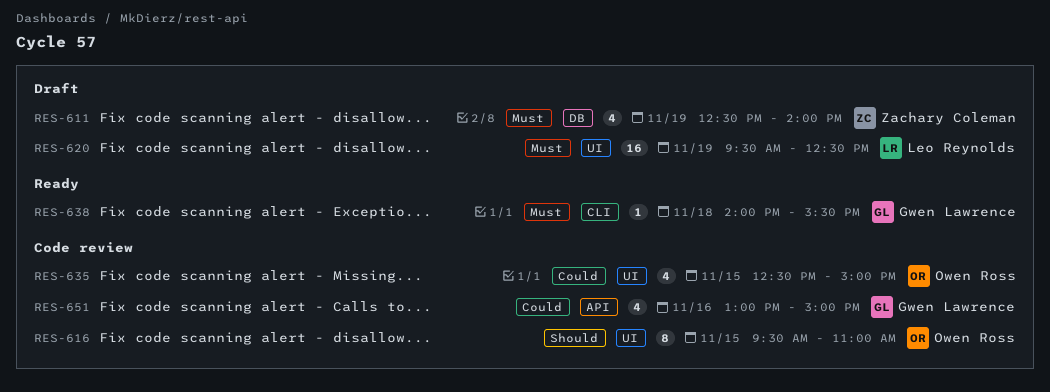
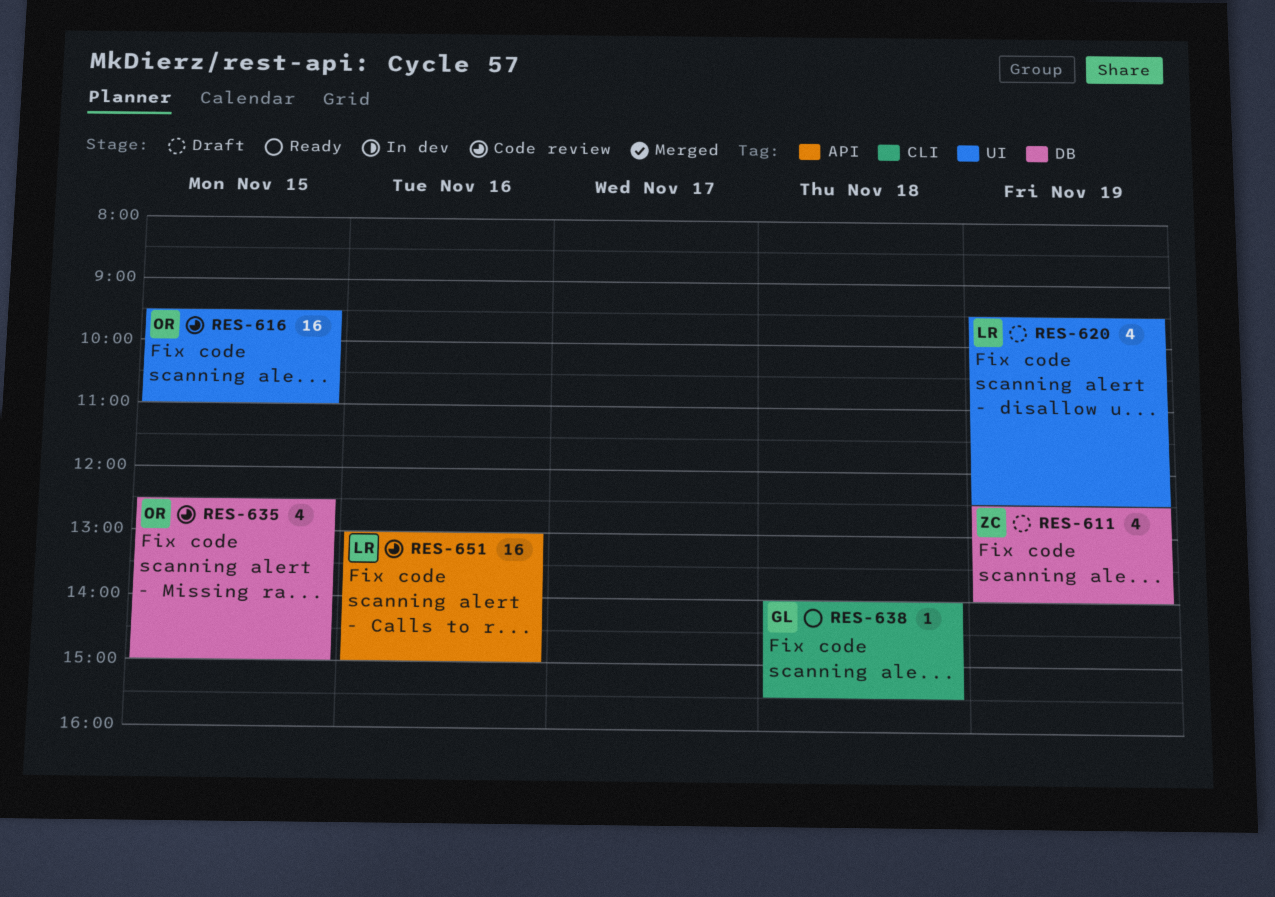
RES-616, estimate: 8 -> 16
RES-620, estimate: 16 -> 4
RES-635, label: UI -> DB
RES-651, owner: Gwen Lawrence -> Leo Reynolds
RES-651, estimate: 4 -> 16

